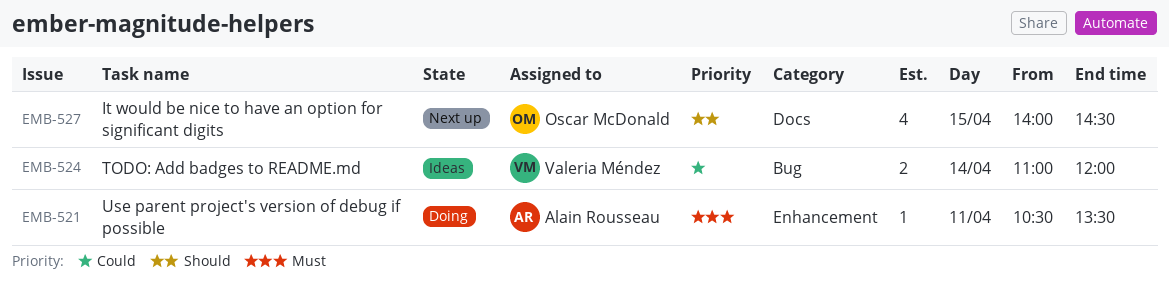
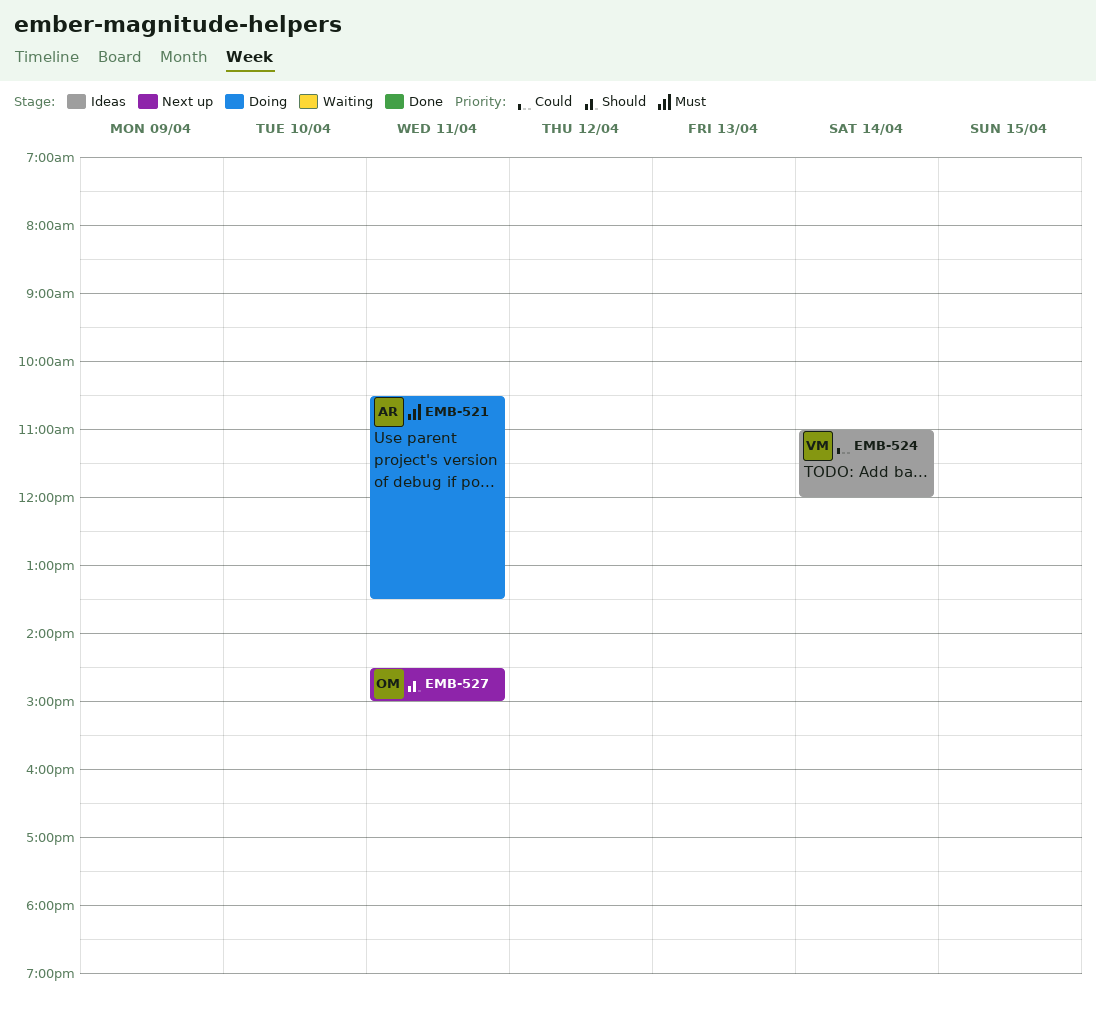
EMB-527, day: Apr 15 -> Apr 11
EMB-527, begins: 14:00 -> 14:30
EMB-527, ends: 14:30 -> 15:00

